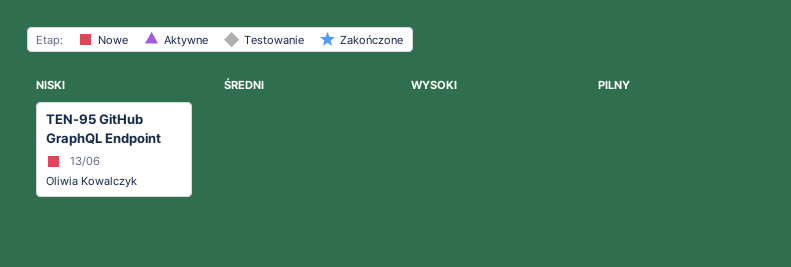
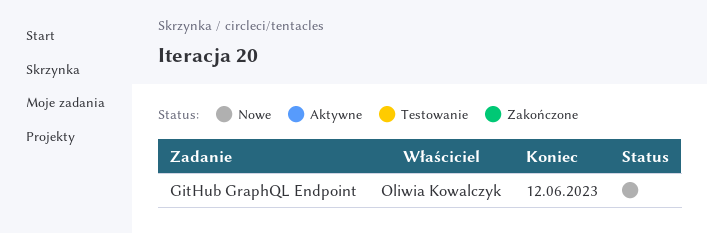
GitHub GraphQL Endpoint, due: Jun 13 -> Jun 12

